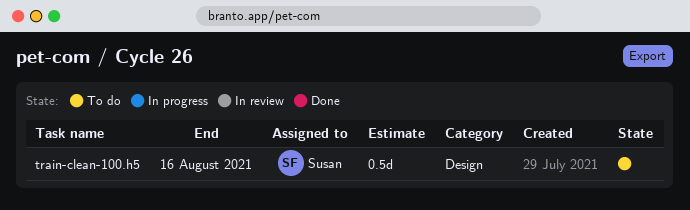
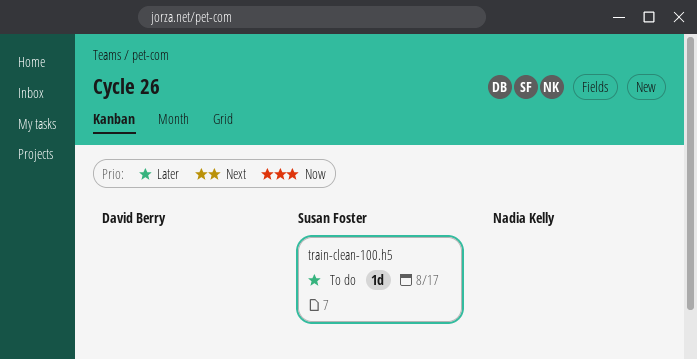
train-clean-100.h5, estimate: 0.5d -> 1d
train-clean-100.h5, due: Aug 16 -> Aug 17

